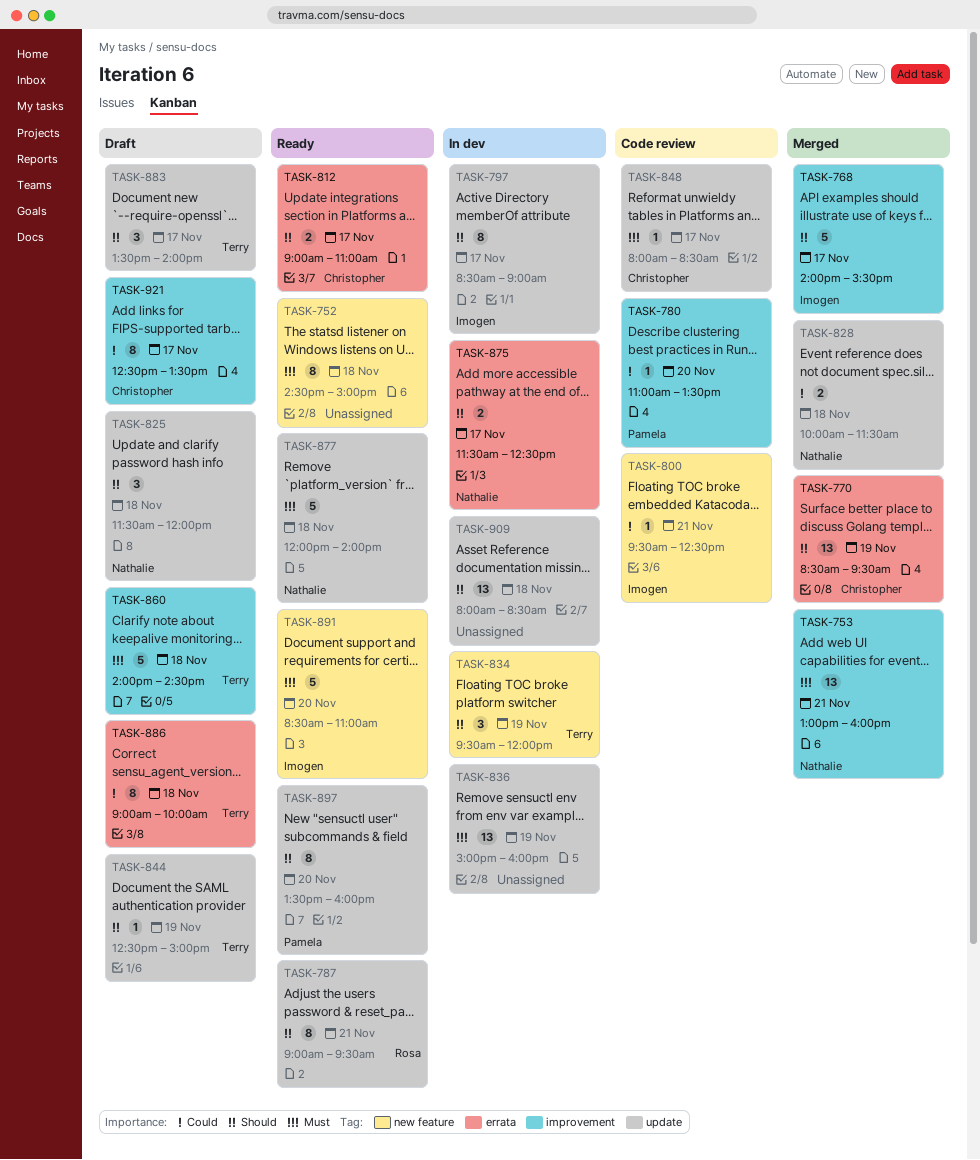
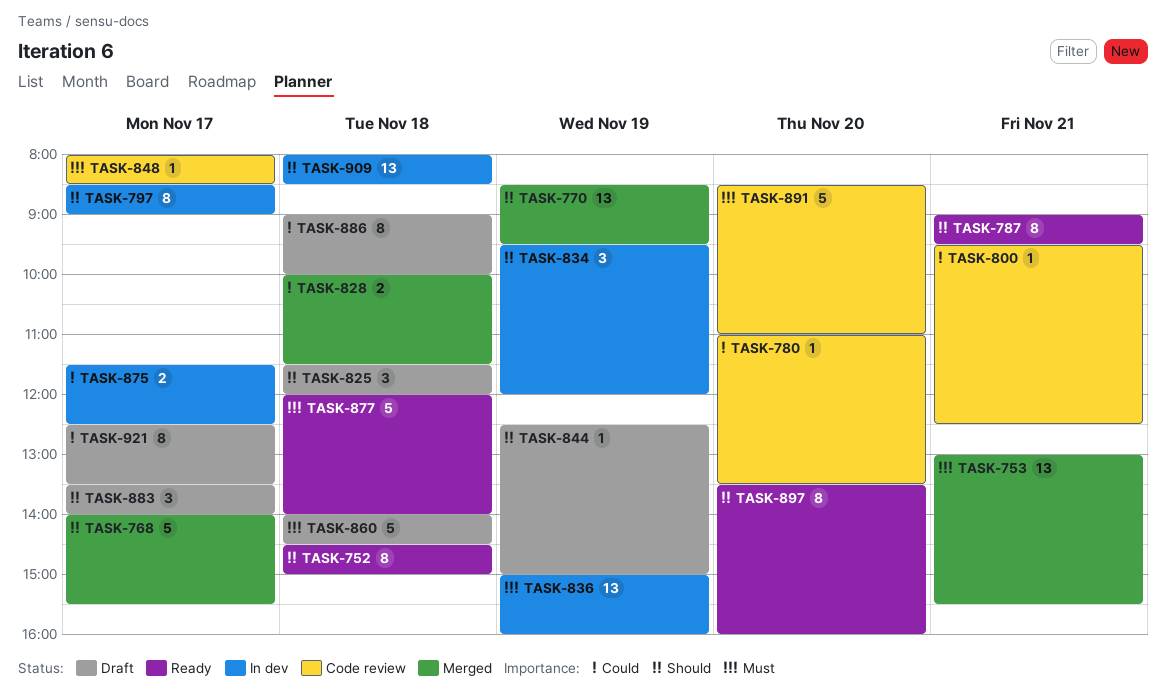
TASK-752, priority: Must -> Should
TASK-753, ends: 16:00 -> 15:30
TASK-812: present -> none
TASK-875, priority: Should -> Could
TASK-891, status: Ready -> Code review

